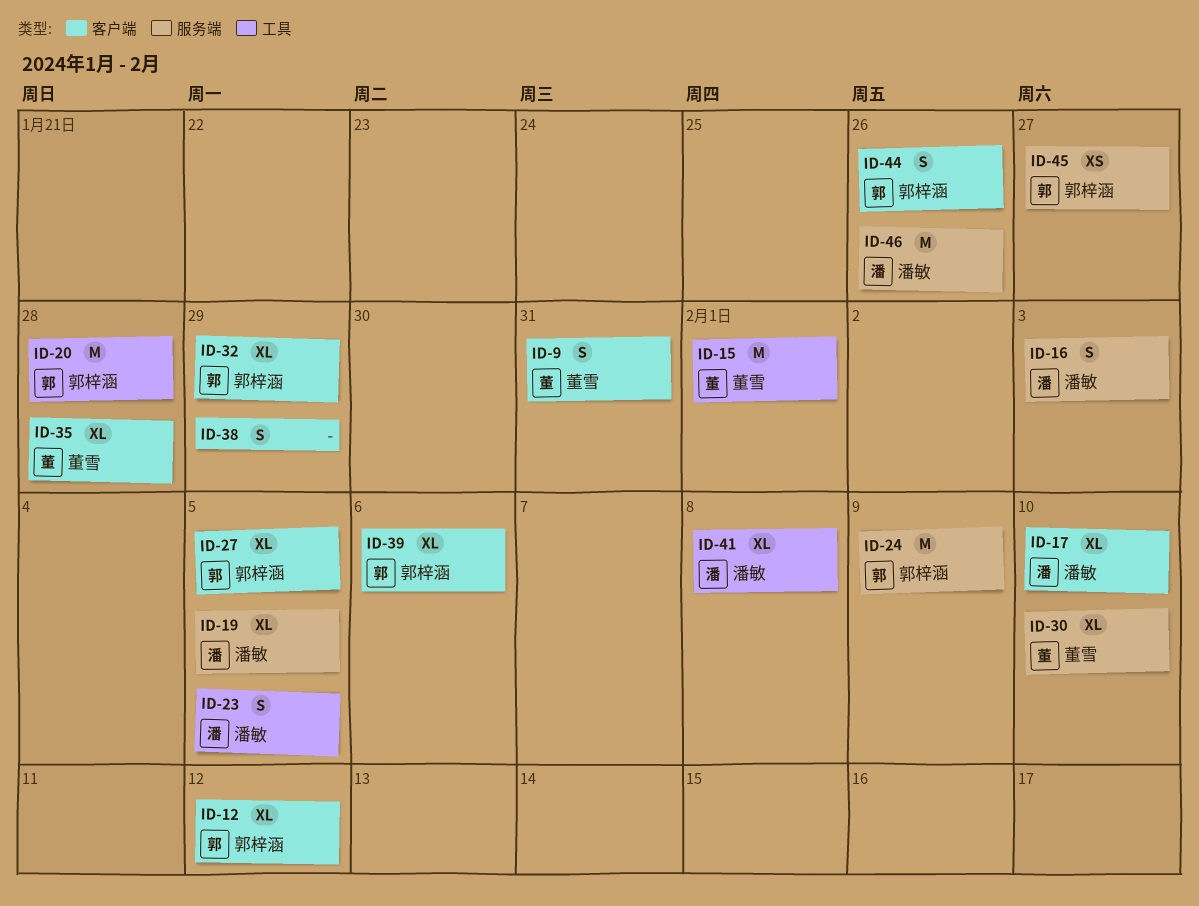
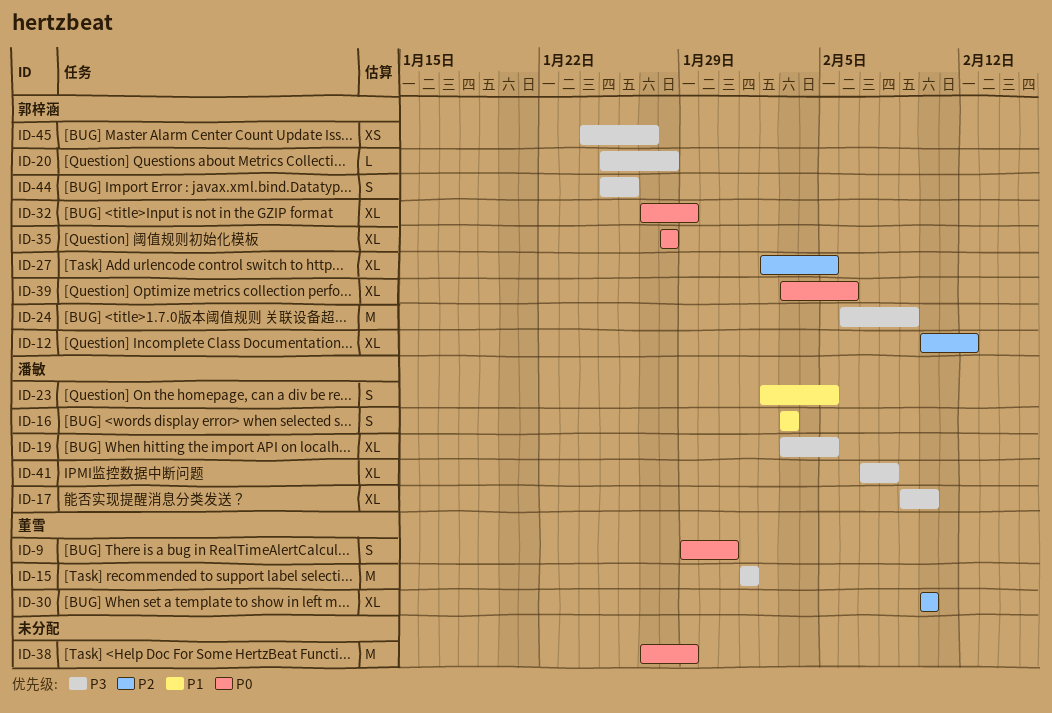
ID-20, estimate: M -> L
ID-35, owner: 董雪 -> 郭梓涵
ID-38, estimate: S -> M
ID-46: present -> none

